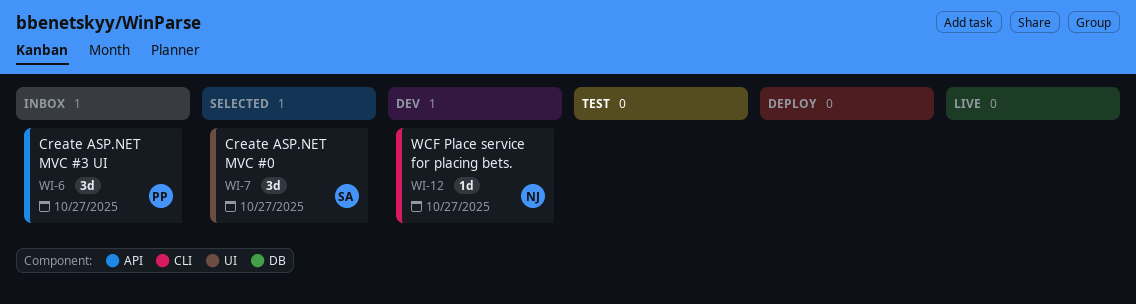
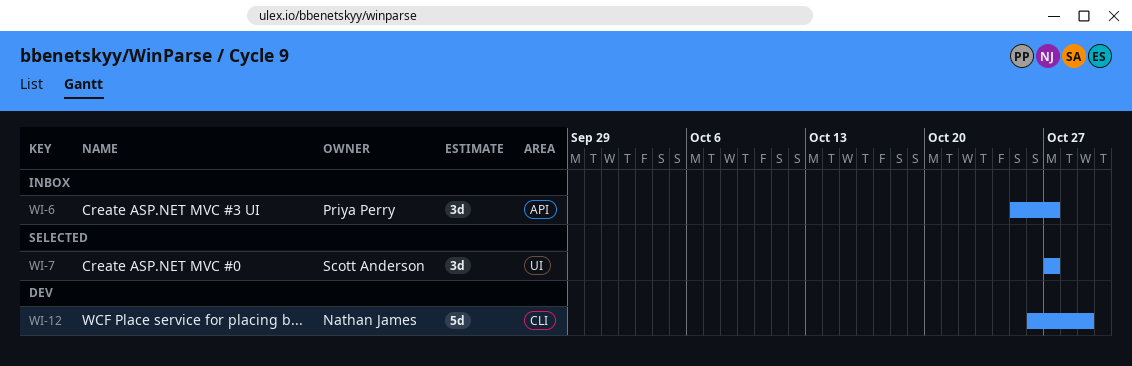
WI-12, estimate: 1d -> 5d
WI-12, due: Oct 27 -> Oct 29

